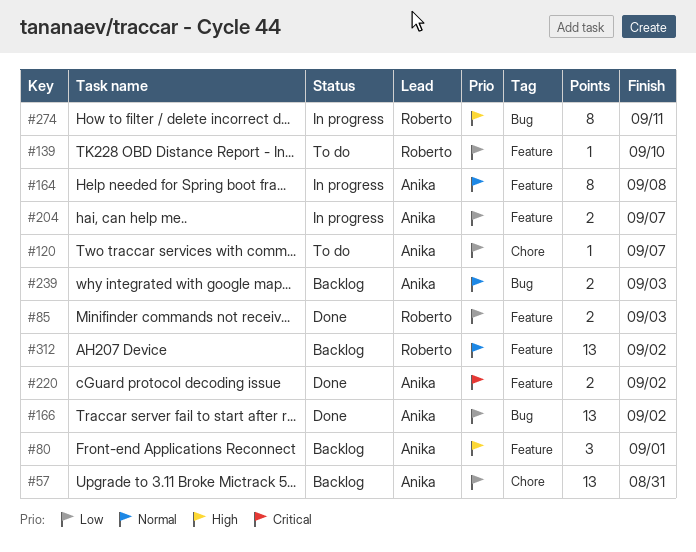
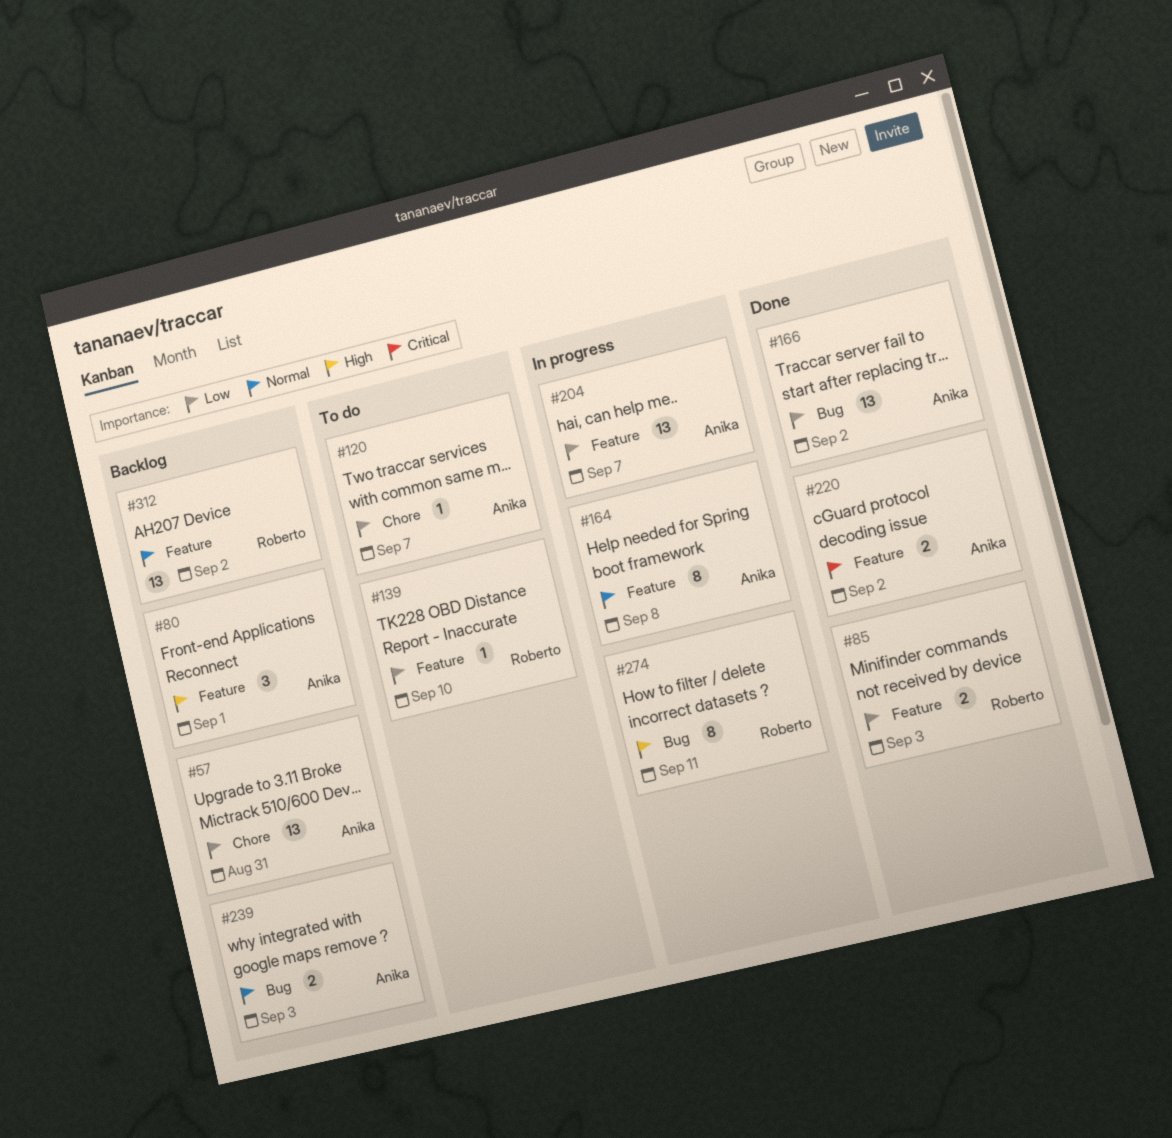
#204, estimate: 2 -> 13

